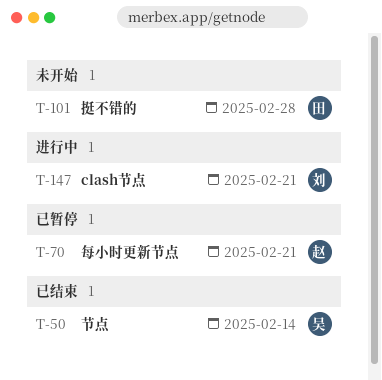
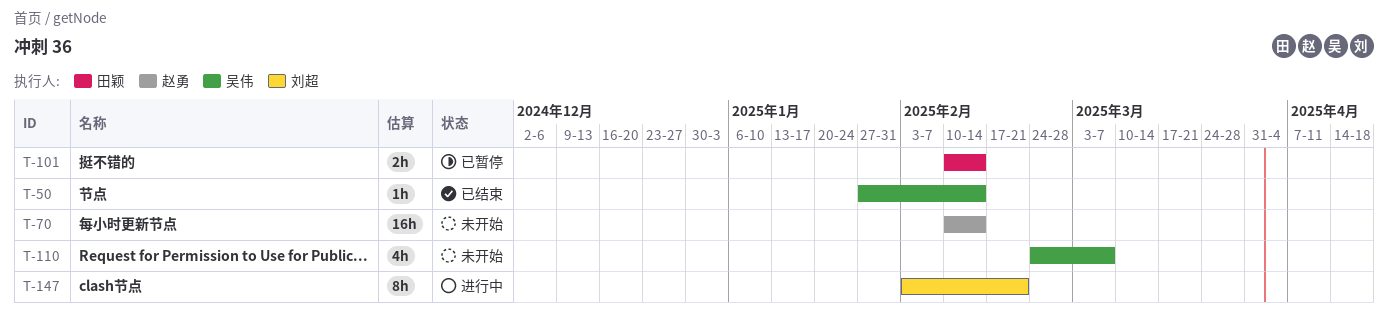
T-70, status: 已暂停 -> 未开始
T-70, due: Feb 21 -> Feb 14
T-101, status: 未开始 -> 已暂停
T-101, due: Feb 28 -> Feb 14
T-110: none -> present

